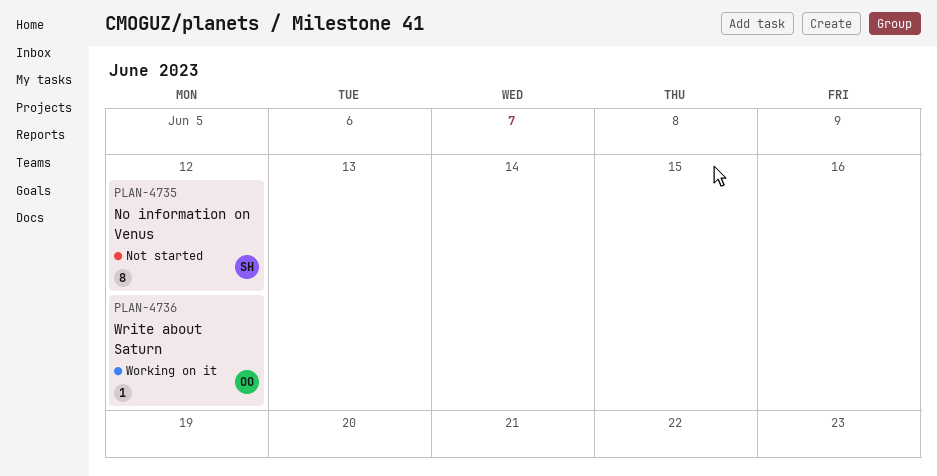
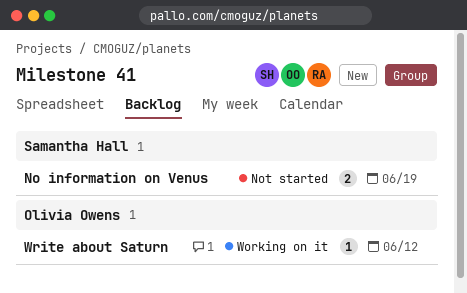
No information on Venus, estimate: 8 -> 2
No information on Venus, due: Jun 12 -> Jun 19

